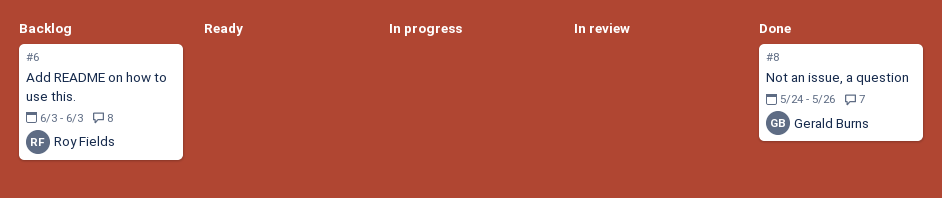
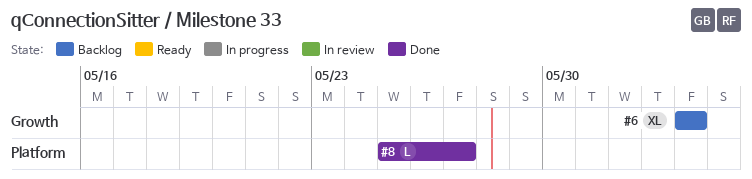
#8, start: May 24 -> May 25
#8, due: May 26 -> May 27

